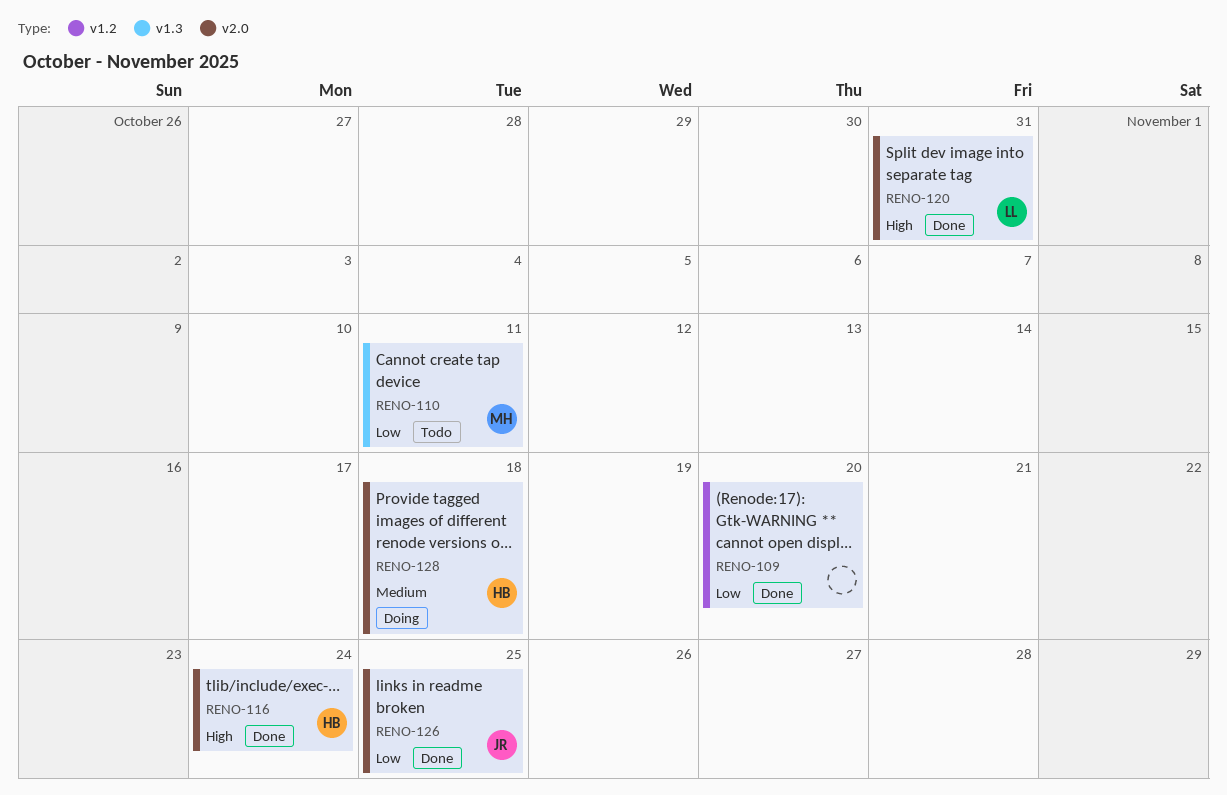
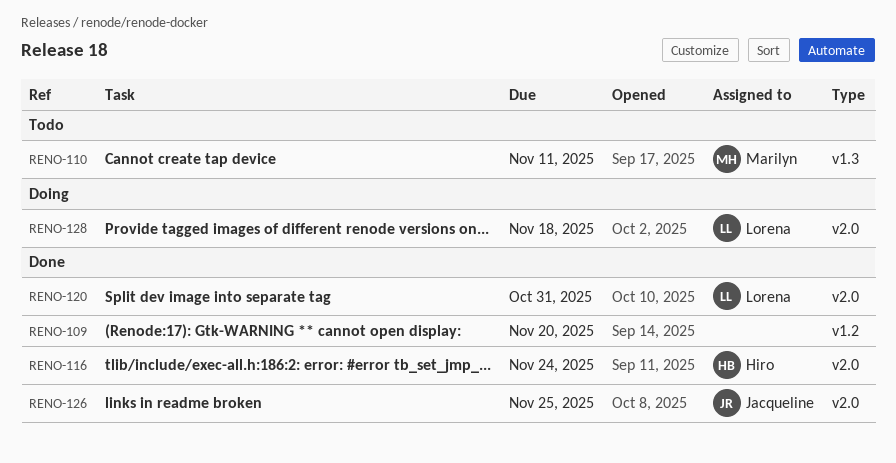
RENO-128, owner: Hiro -> Lorena

